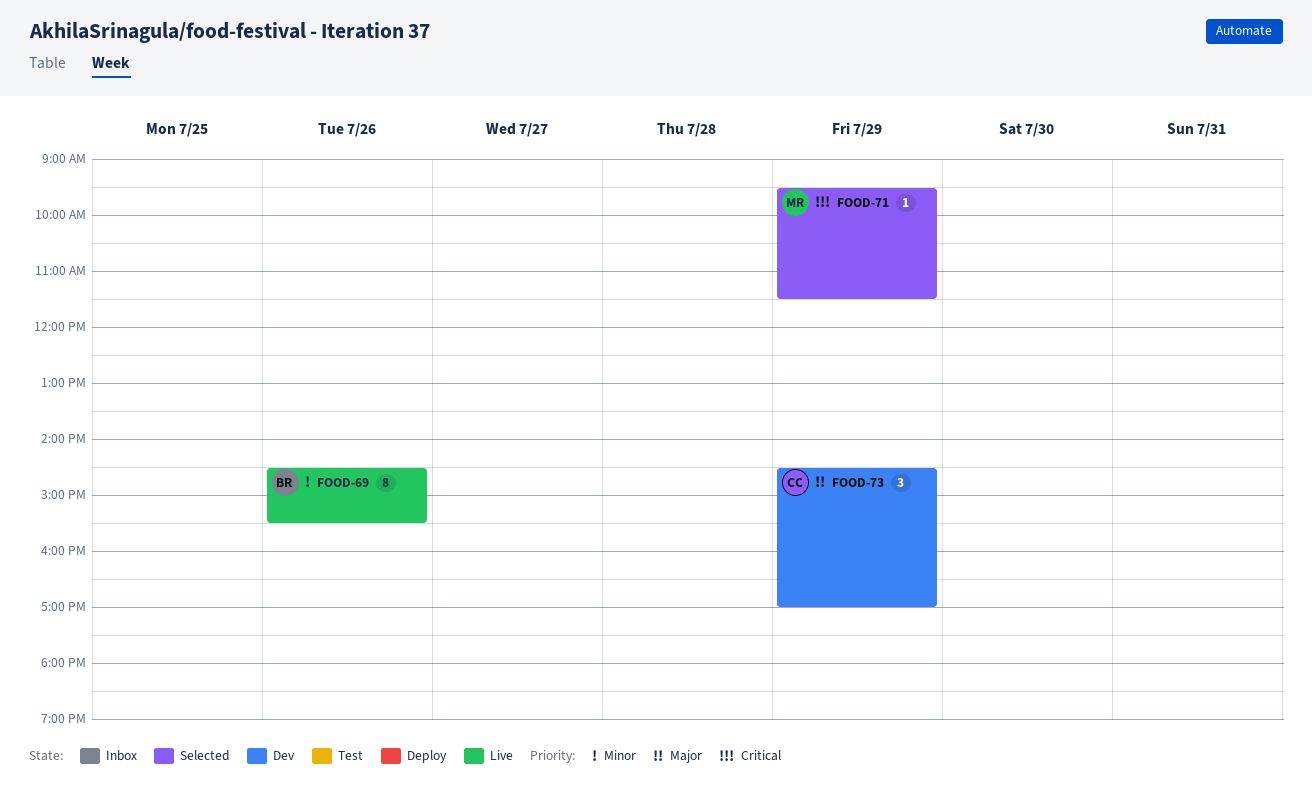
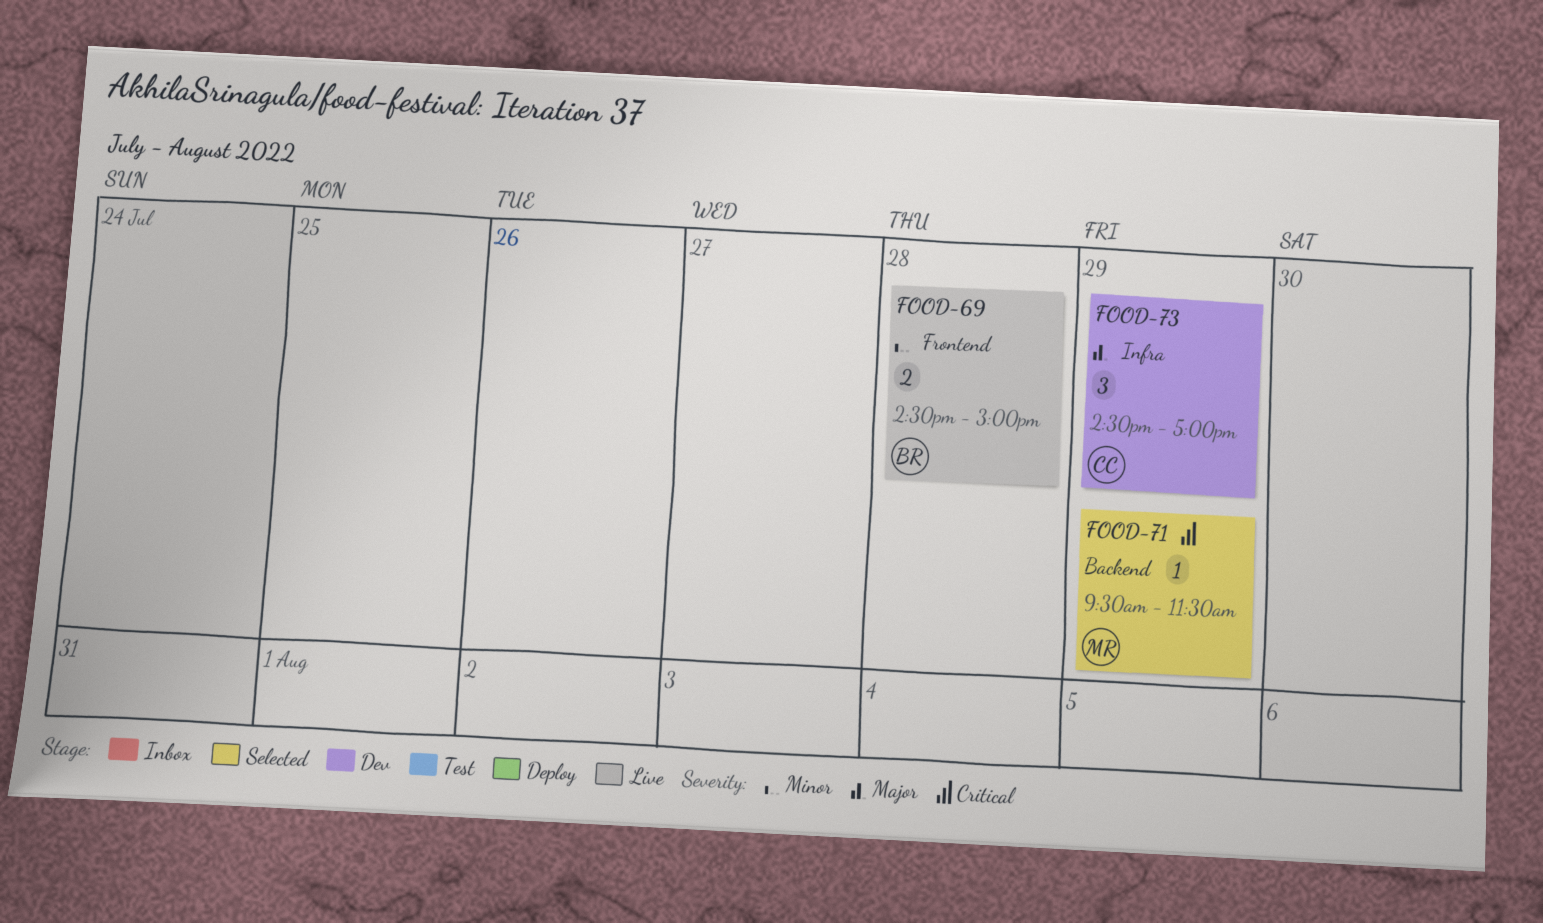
FOOD-69, estimate: 8 -> 2
FOOD-69, day: Jul 26 -> Jul 28
FOOD-69, ends: 15:30 -> 15:00

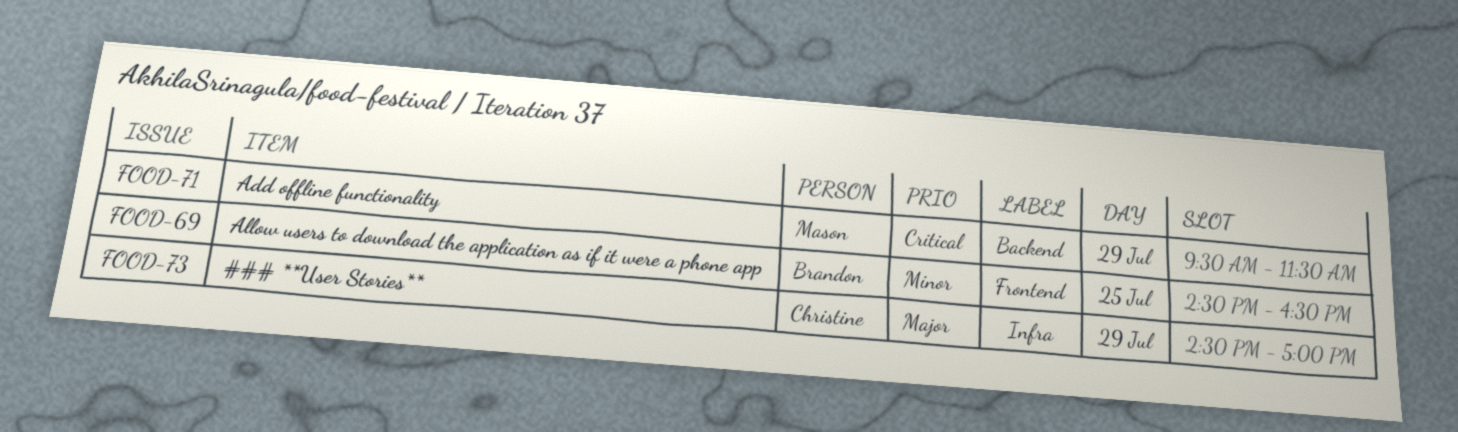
FOOD-69, day: Jul 28 -> Jul 25
FOOD-69, ends: 15:00 -> 16:30

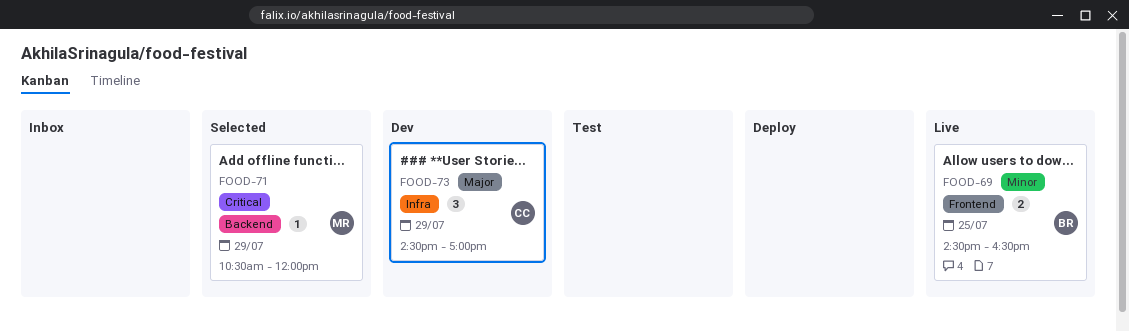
FOOD-71, begins: 09:30 -> 10:30
FOOD-71, ends: 11:30 -> 12:00

